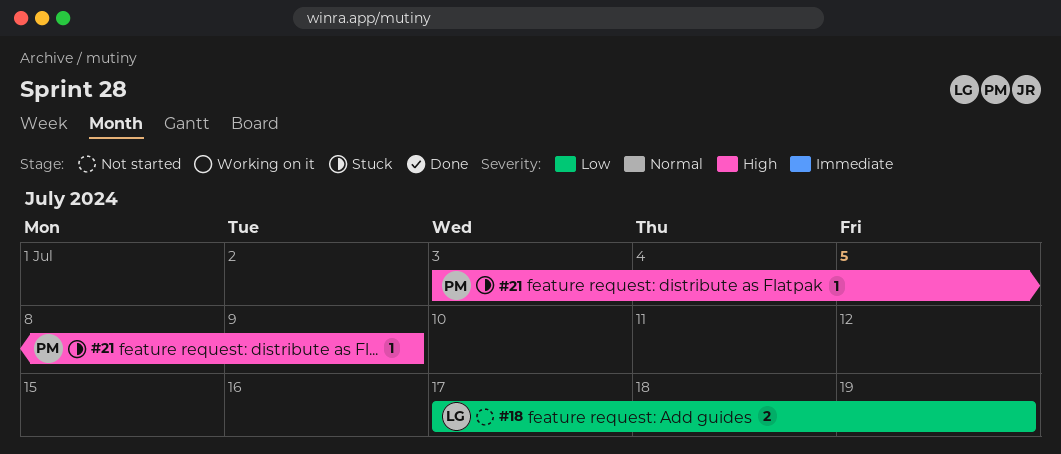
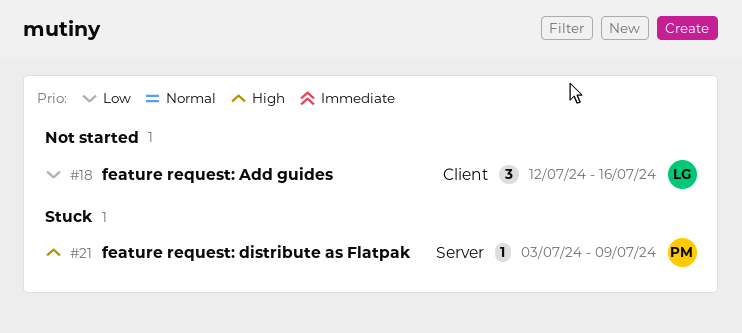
#18, estimate: 2 -> 3
#18, start: Jul 17 -> Jul 12
#18, due: Jul 19 -> Jul 16

